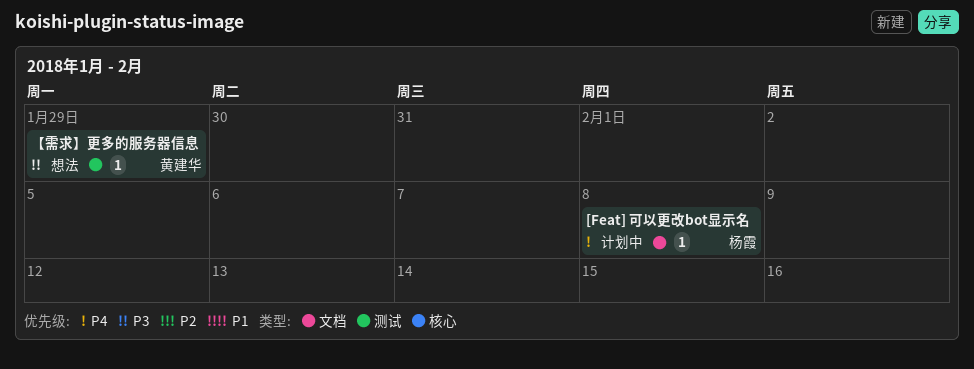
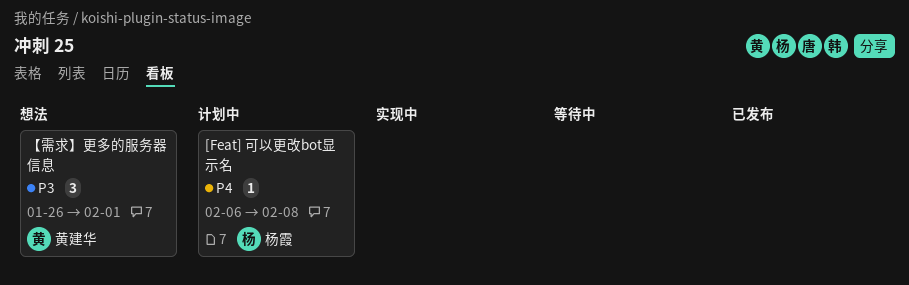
【需求】更多的服务器信息, estimate: 1 -> 3
【需求】更多的服务器信息, due: Jan 29 -> Feb 1

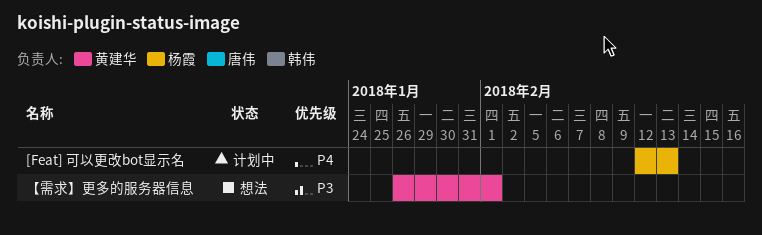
[Feat] 可以更改bot显示名, start: Feb 6 -> Feb 12
[Feat] 可以更改bot显示名, due: Feb 8 -> Feb 13

